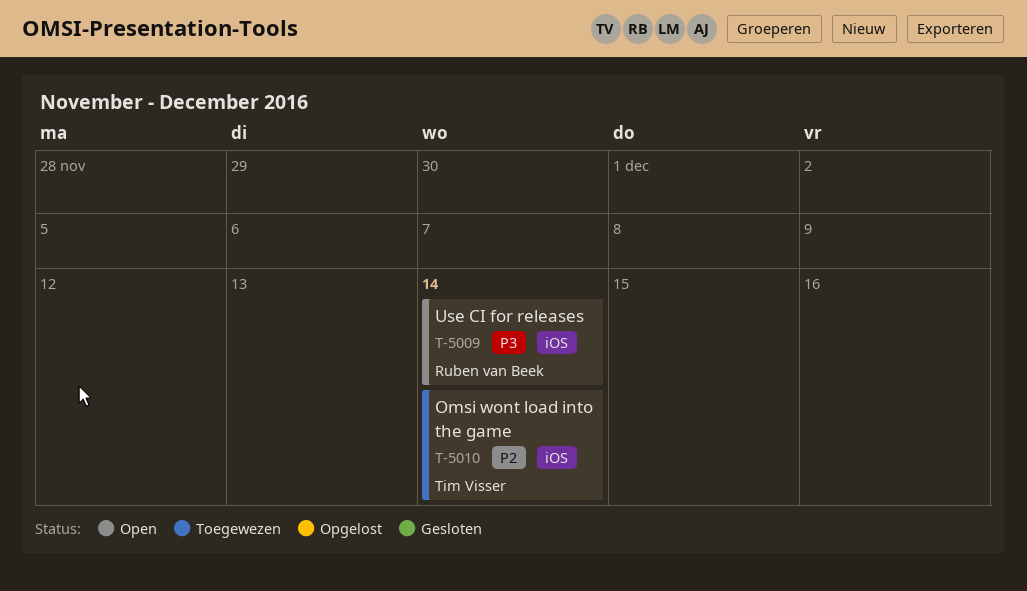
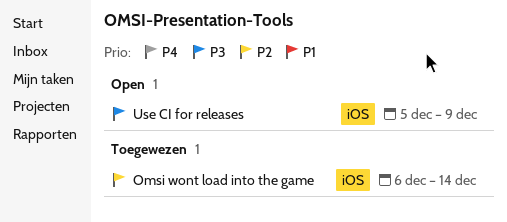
Use CI for releases, due: Dec 14 -> Dec 9

